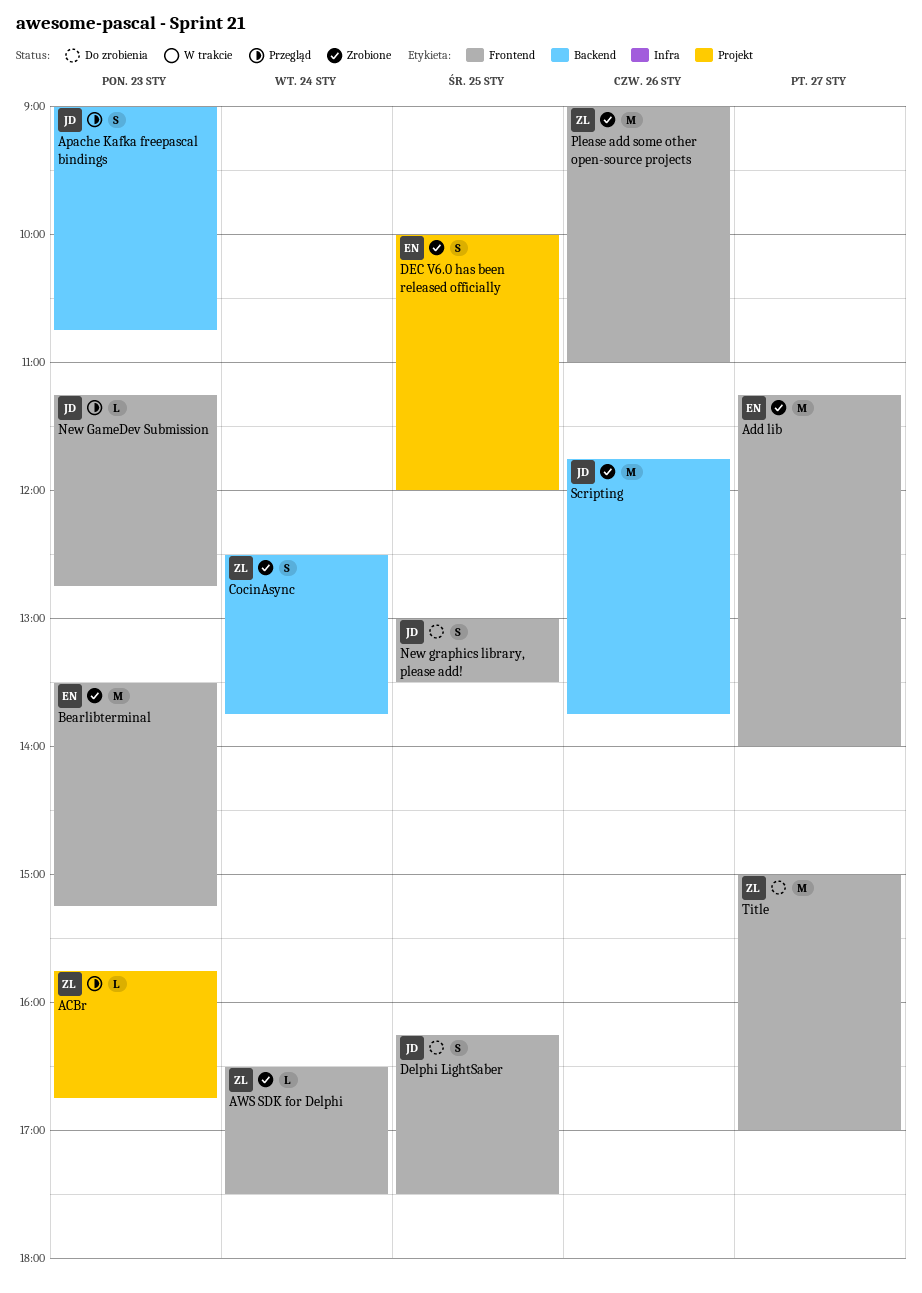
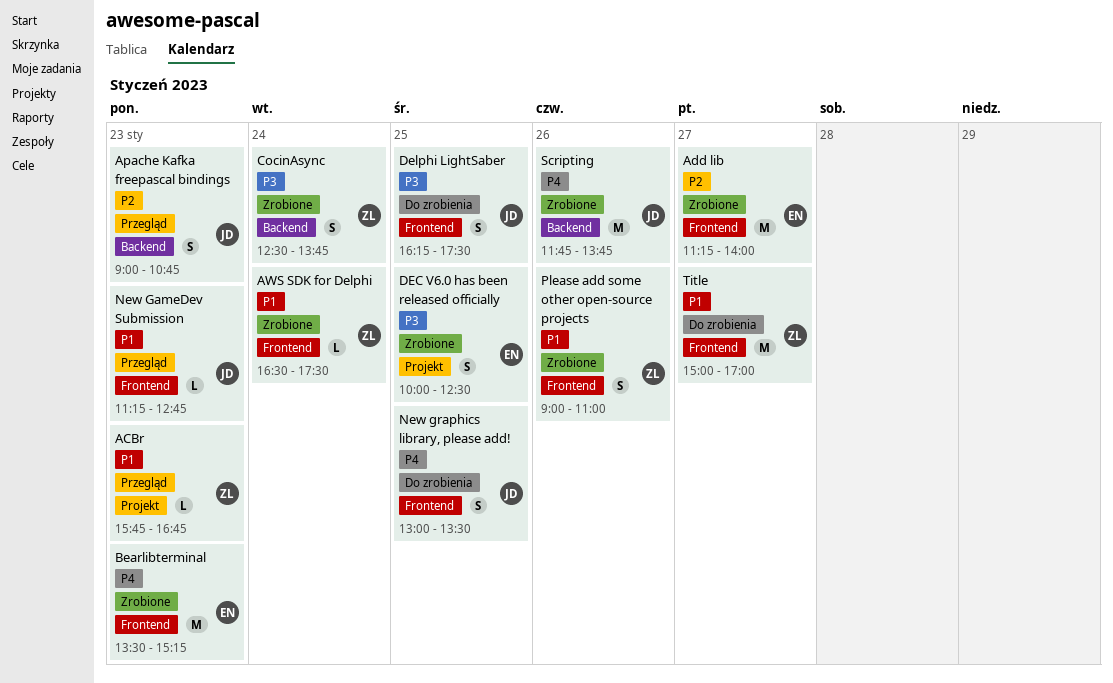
DEC V6.0 has been released officially, ends: 12:00 -> 12:30
Please add some other open-source projects, estimate: M -> S

